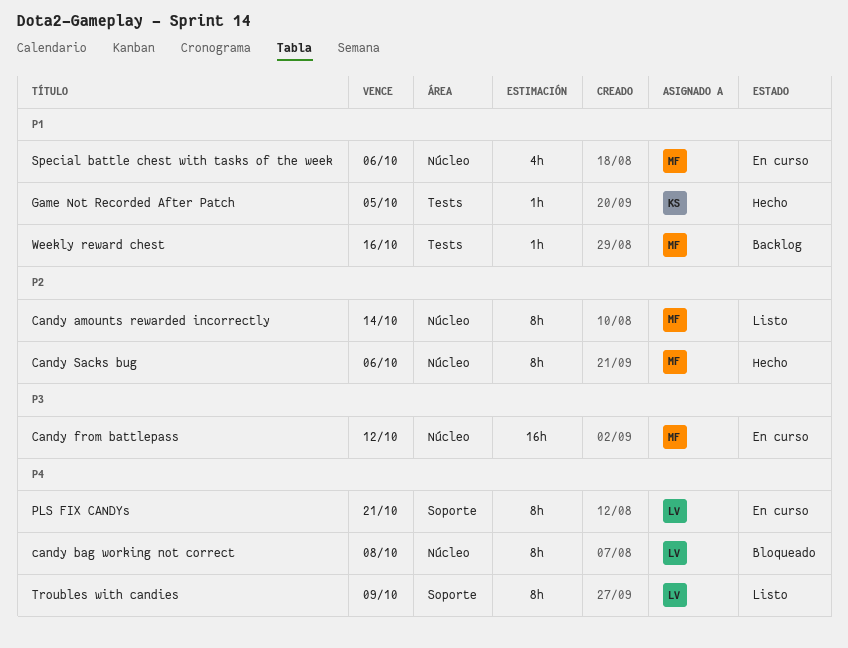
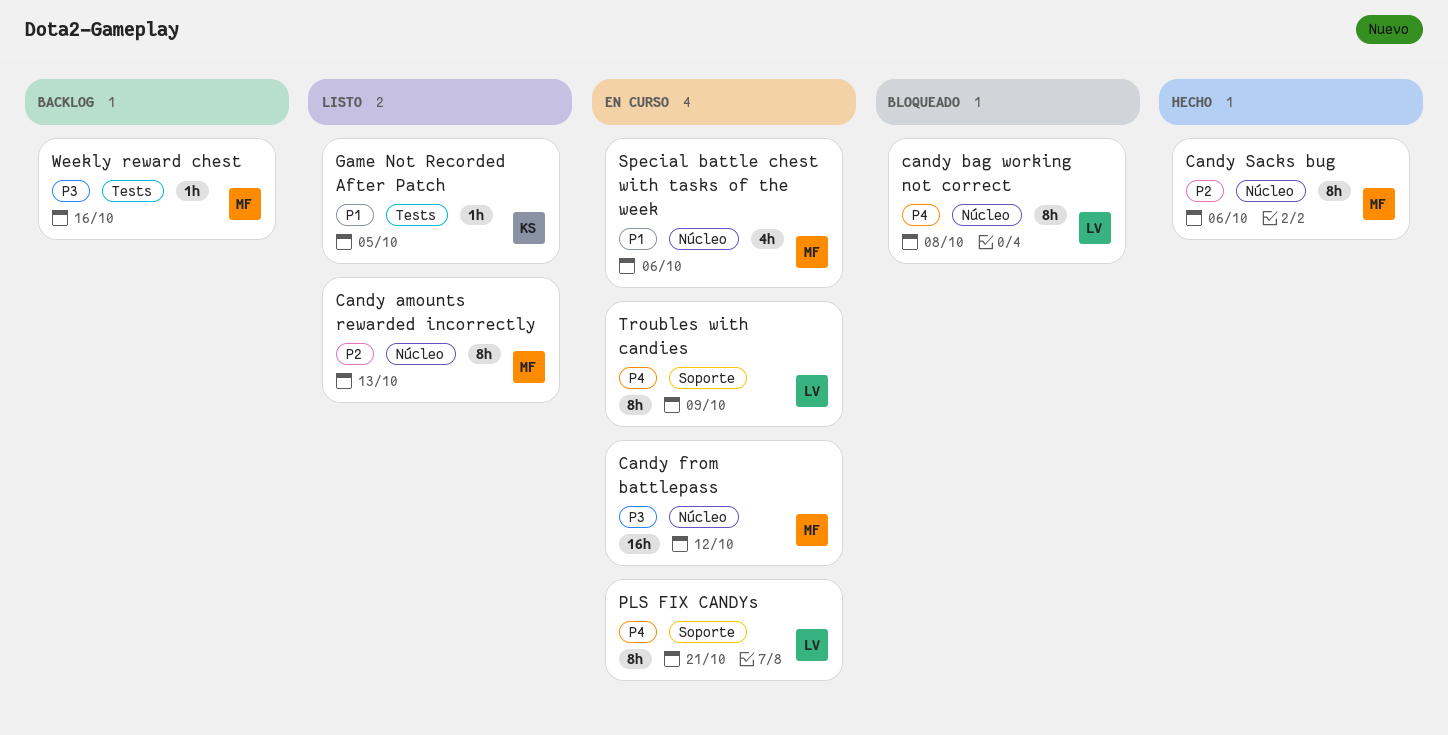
Candy amounts rewarded incorrectly, due: Oct 14 -> Oct 13
Game Not Recorded After Patch, status: Hecho -> Listo
Troubles with candies, status: Listo -> En curso
Weekly reward chest, priority: P1 -> P3

